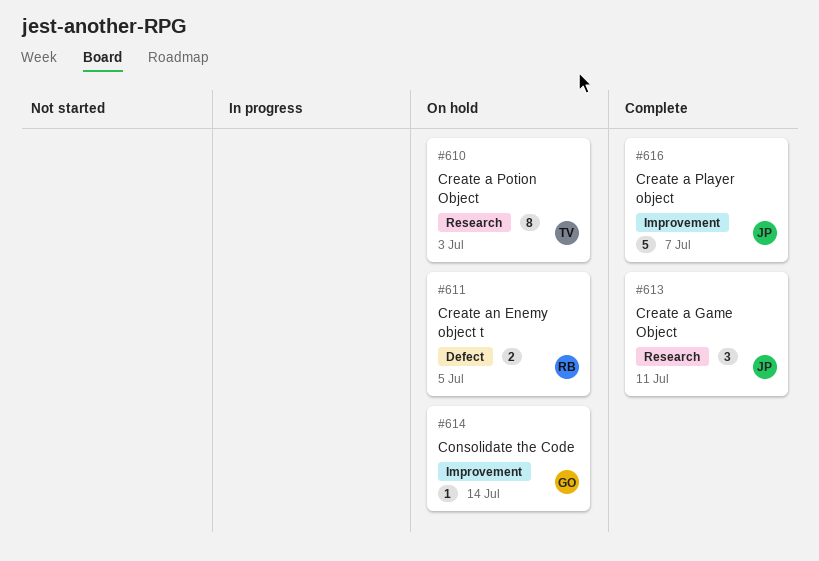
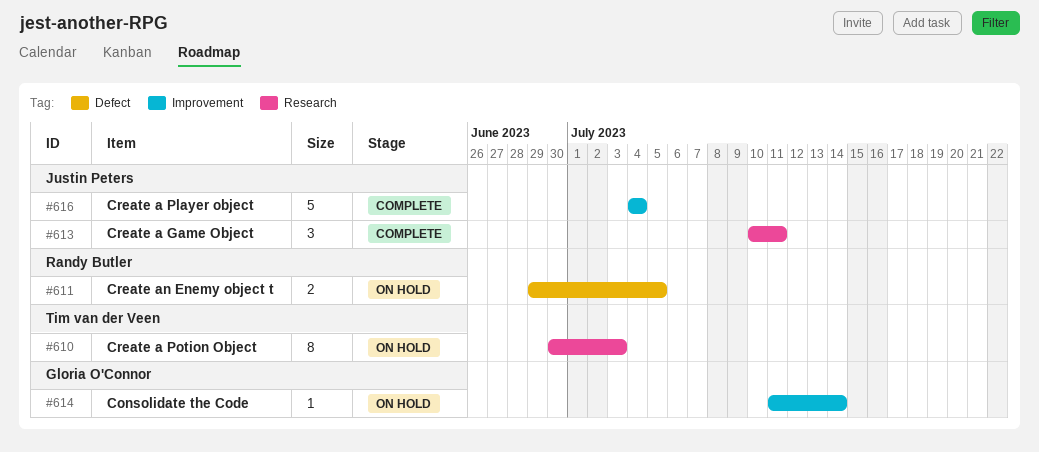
#616, due: Jul 7 -> Jul 4

